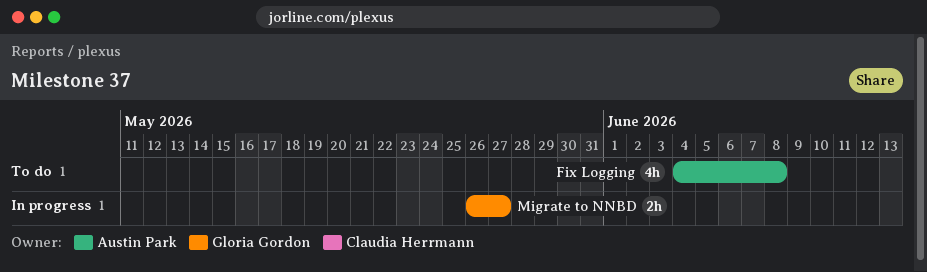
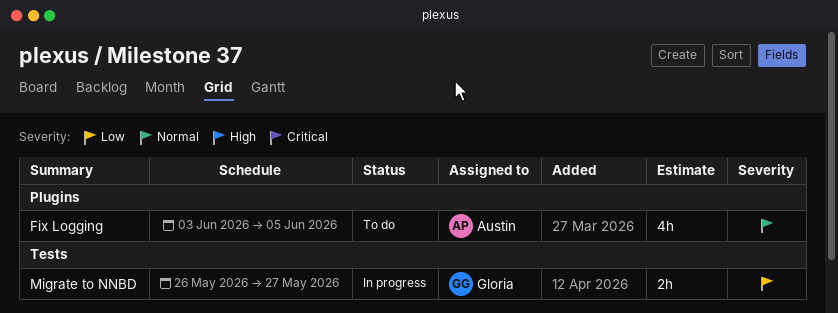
Fix Logging, start: Jun 4 -> Jun 3
Fix Logging, due: Jun 8 -> Jun 5

